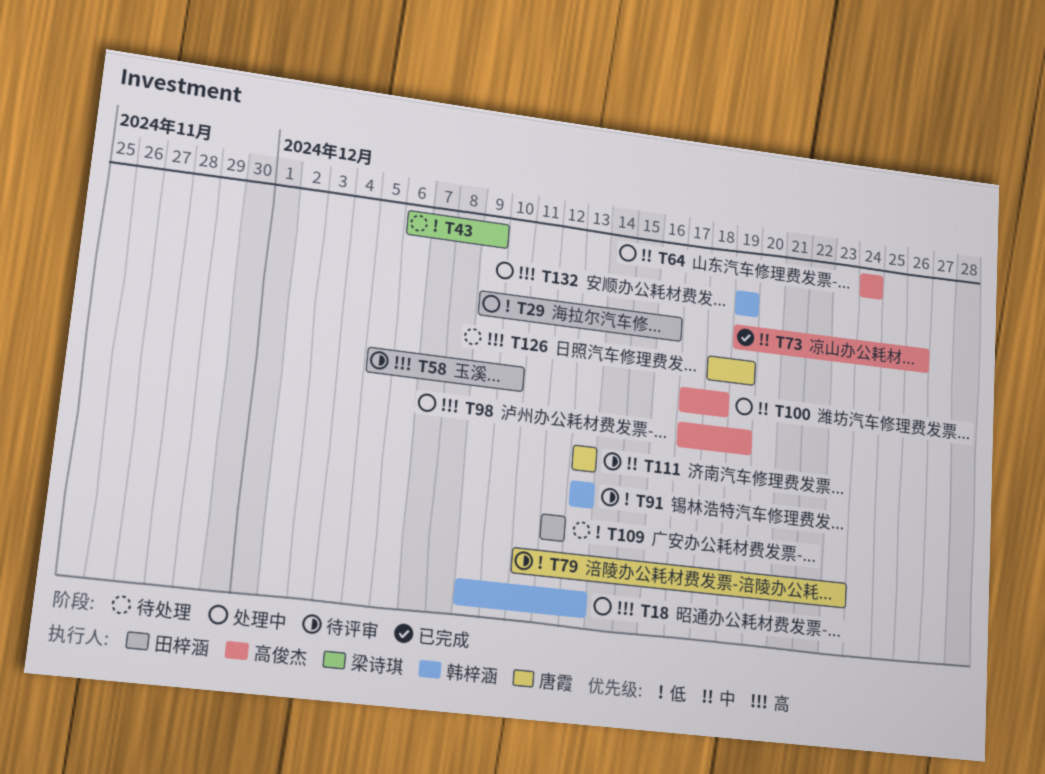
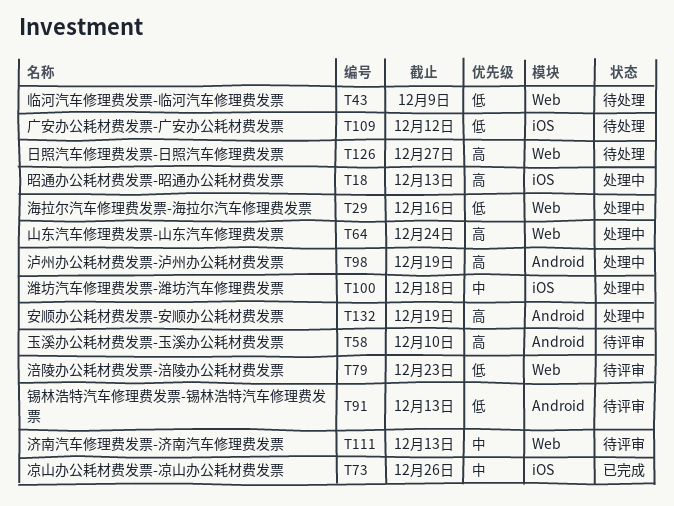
T64, priority: 中 -> 高
T126, due: Dec 19 -> Dec 27

